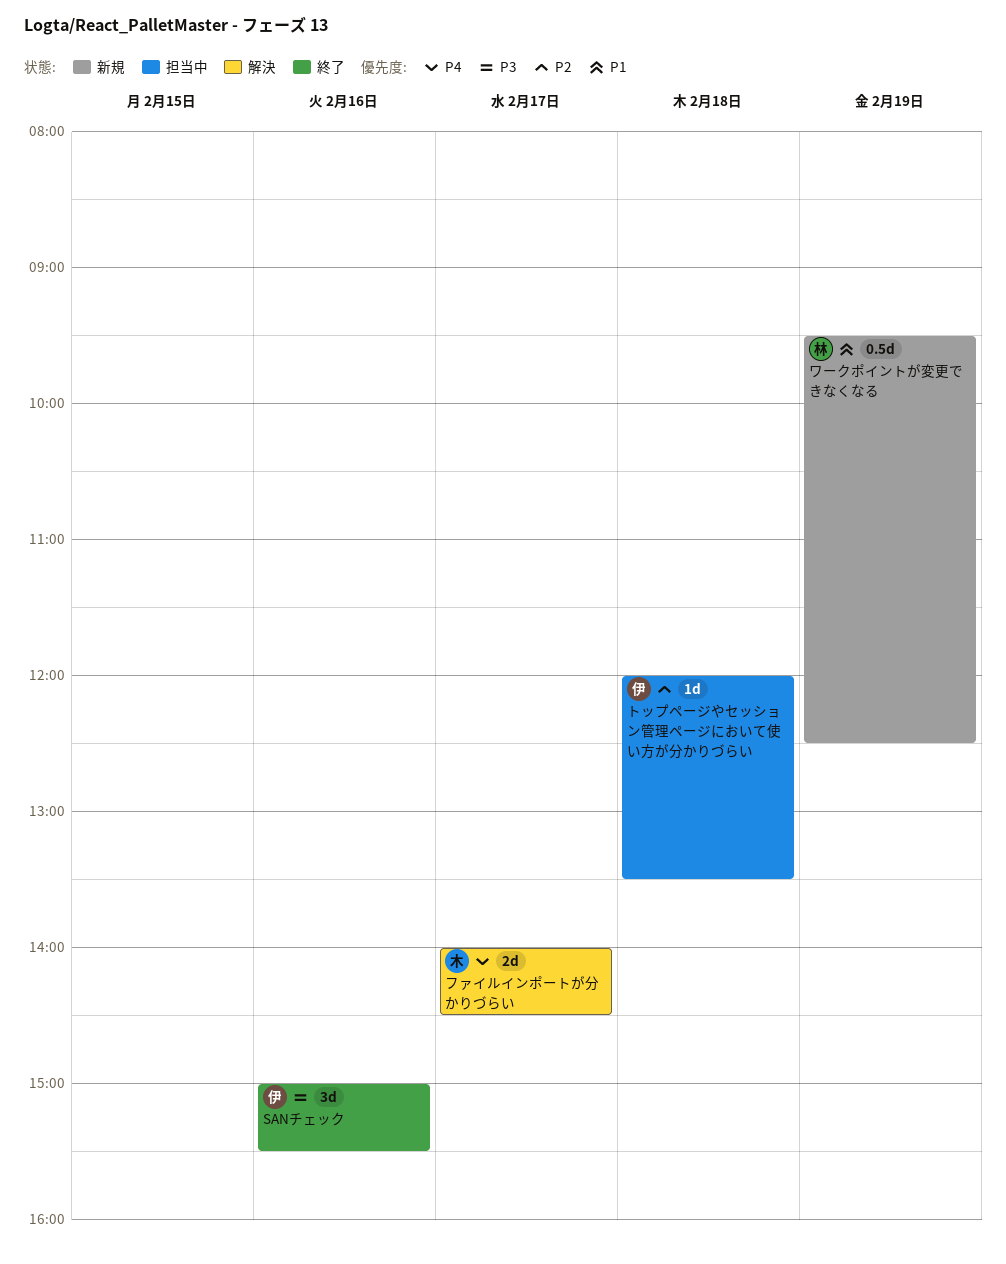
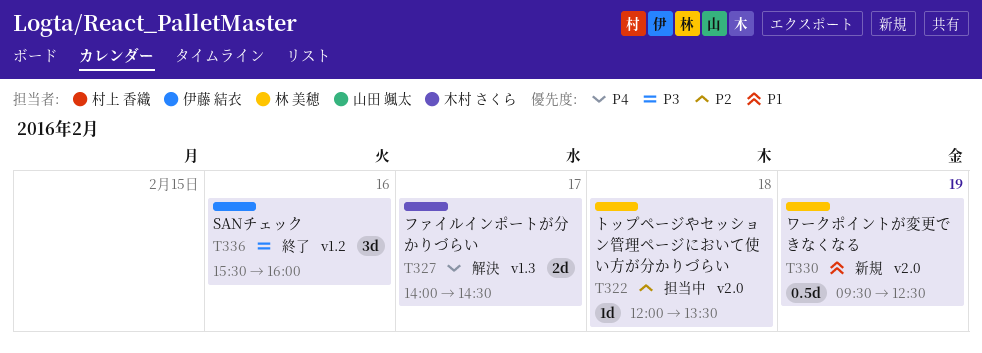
SANチェック, begins: 15:00 -> 15:30
SANチェック, ends: 15:30 -> 16:00
トップページやセッション管理ページにおいて使い方が分かりづらい, owner: 伊藤 結衣 -> 林 美穂

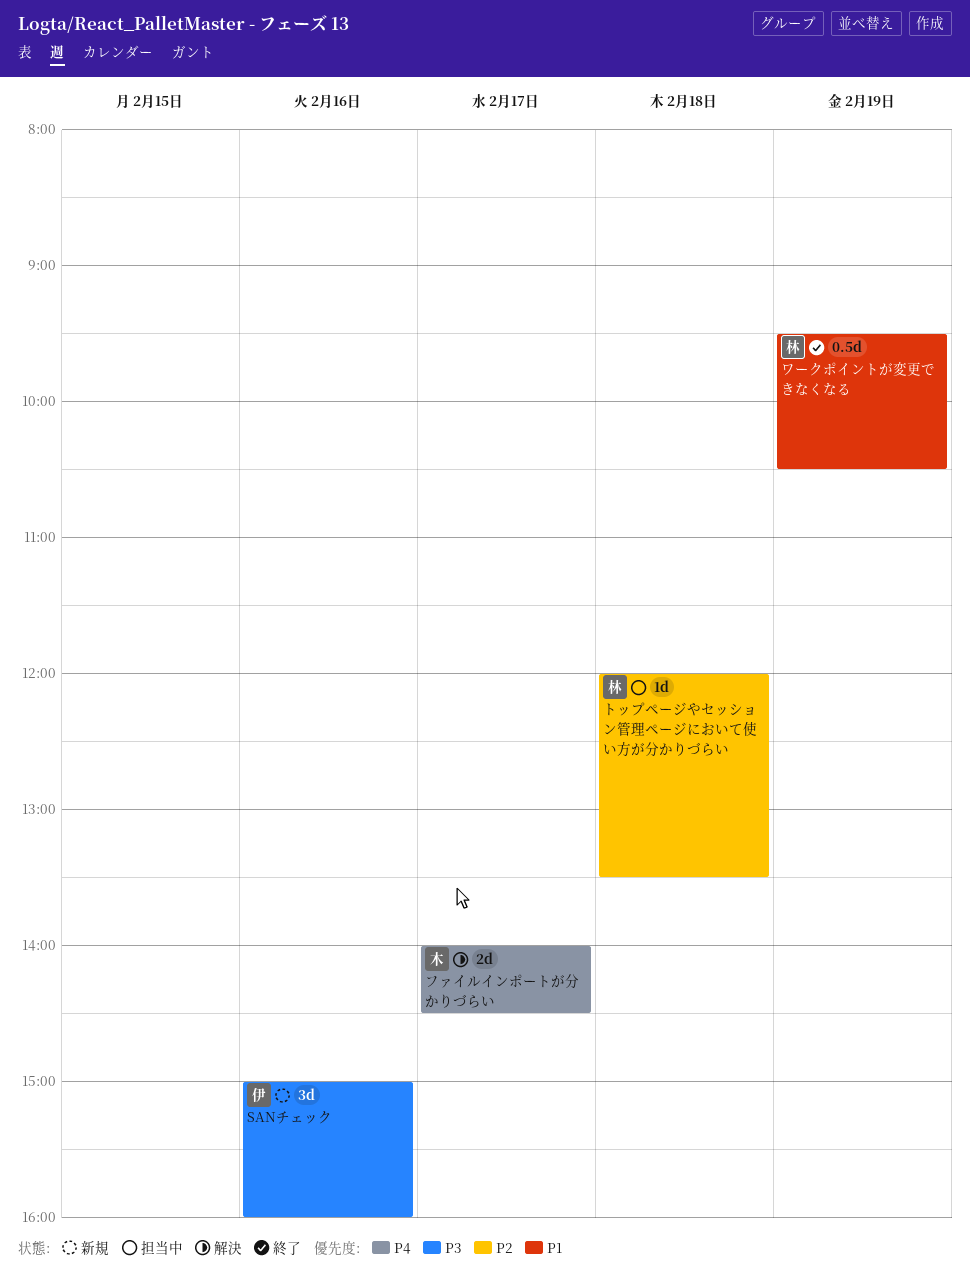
SANチェック, status: 終了 -> 新規
SANチェック, begins: 15:30 -> 15:00
ワークポイントが変更できなくなる, status: 新規 -> 終了
ワークポイントが変更できなくなる, ends: 12:30 -> 10:30

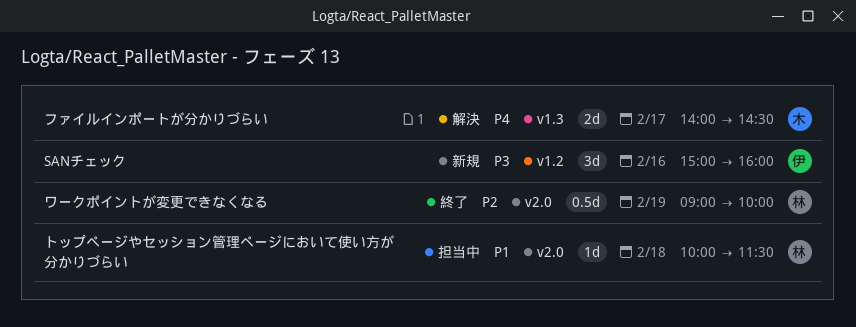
トップページやセッション管理ページにおいて使い方が分かりづらい, priority: P2 -> P1
トップページやセッション管理ページにおいて使い方が分かりづらい, begins: 12:00 -> 10:00
トップページやセッション管理ページにおいて使い方が分かりづらい, ends: 13:30 -> 11:30
ワークポイントが変更できなくなる, priority: P1 -> P2
ワークポイントが変更できなくなる, begins: 09:30 -> 09:00
ワークポイントが変更できなくなる, ends: 10:30 -> 10:00

